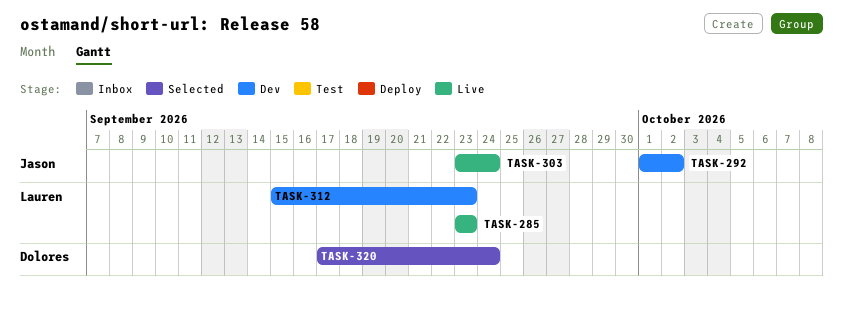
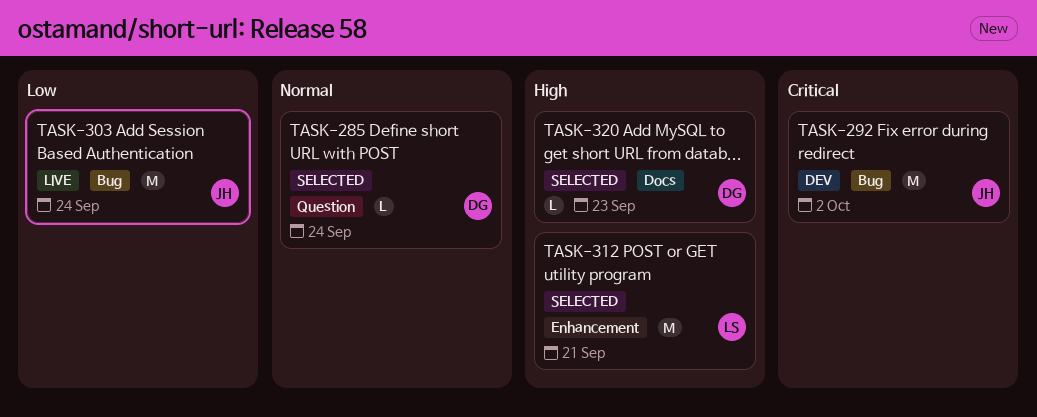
TASK-285, status: Live -> Selected
TASK-285, owner: Lauren -> Dolores
TASK-285, due: Sep 23 -> Sep 24
TASK-312, status: Dev -> Selected
TASK-312, due: Sep 23 -> Sep 21
TASK-320, due: Sep 24 -> Sep 23

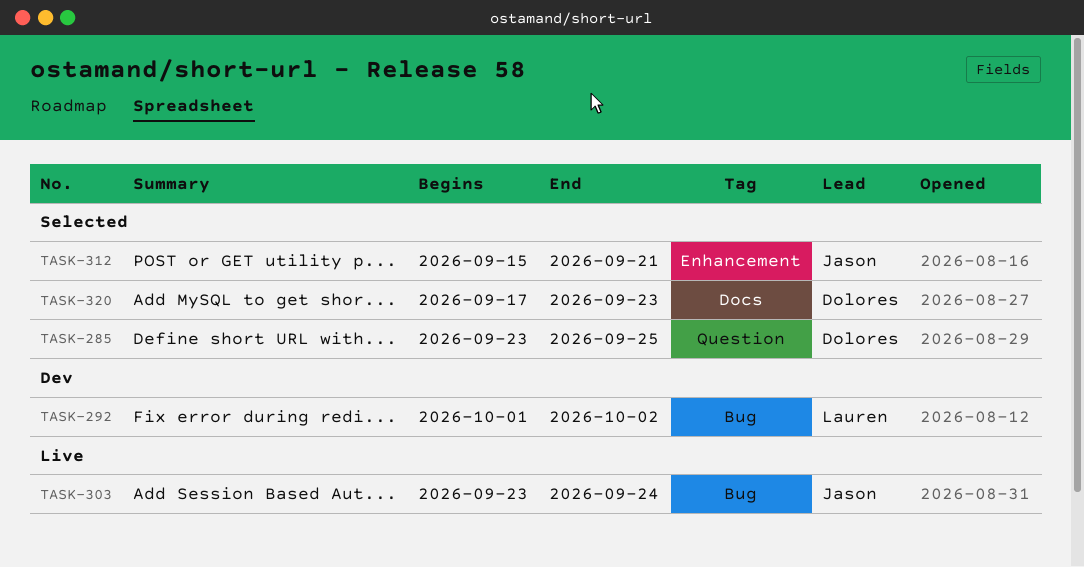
TASK-285, due: Sep 24 -> Sep 25
TASK-292, owner: Jason -> Lauren
TASK-312, owner: Lauren -> Jason

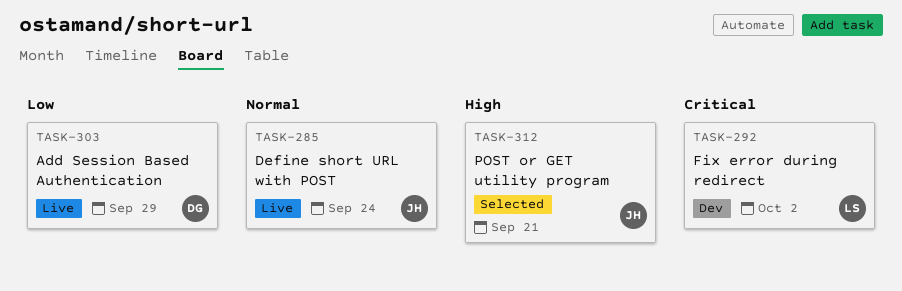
TASK-285, status: Selected -> Live
TASK-285, owner: Dolores -> Jason
TASK-285, due: Sep 25 -> Sep 24
TASK-303, owner: Jason -> Dolores
TASK-303, due: Sep 24 -> Sep 29
TASK-320: present -> none

